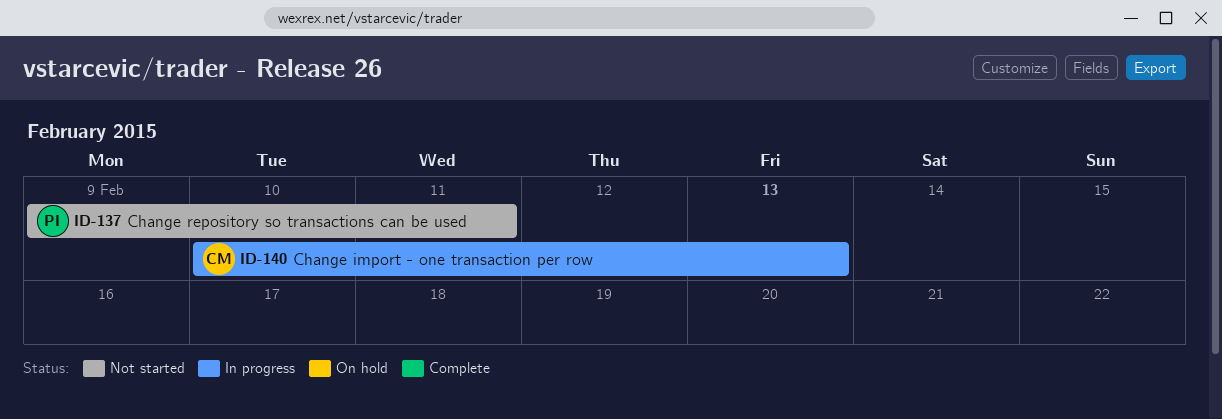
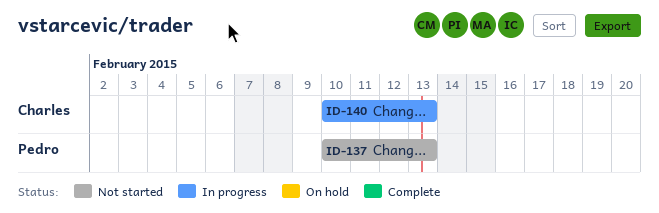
ID-137, start: Feb 9 -> Feb 10
ID-137, due: Feb 11 -> Feb 13

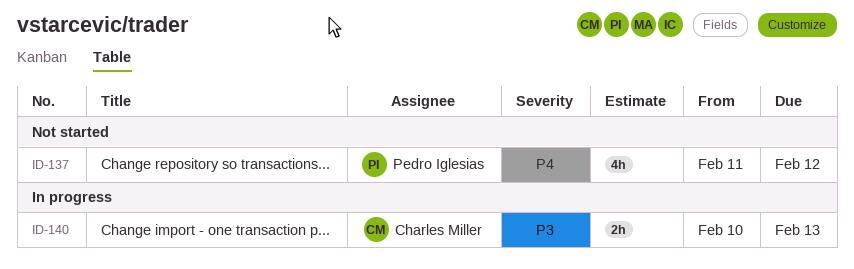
ID-137, start: Feb 10 -> Feb 11
ID-137, due: Feb 13 -> Feb 12

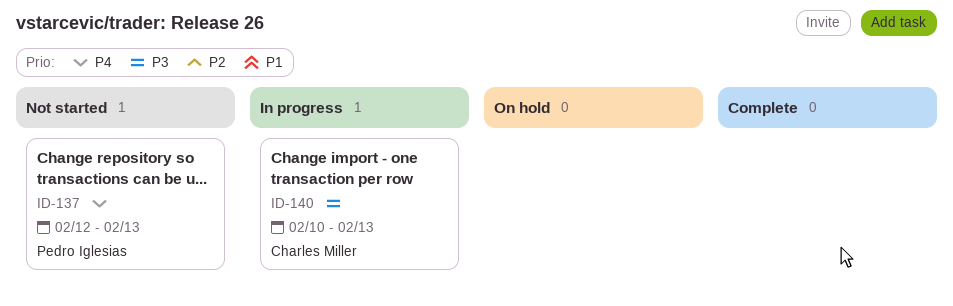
ID-137, start: Feb 11 -> Feb 12
ID-137, due: Feb 12 -> Feb 13

